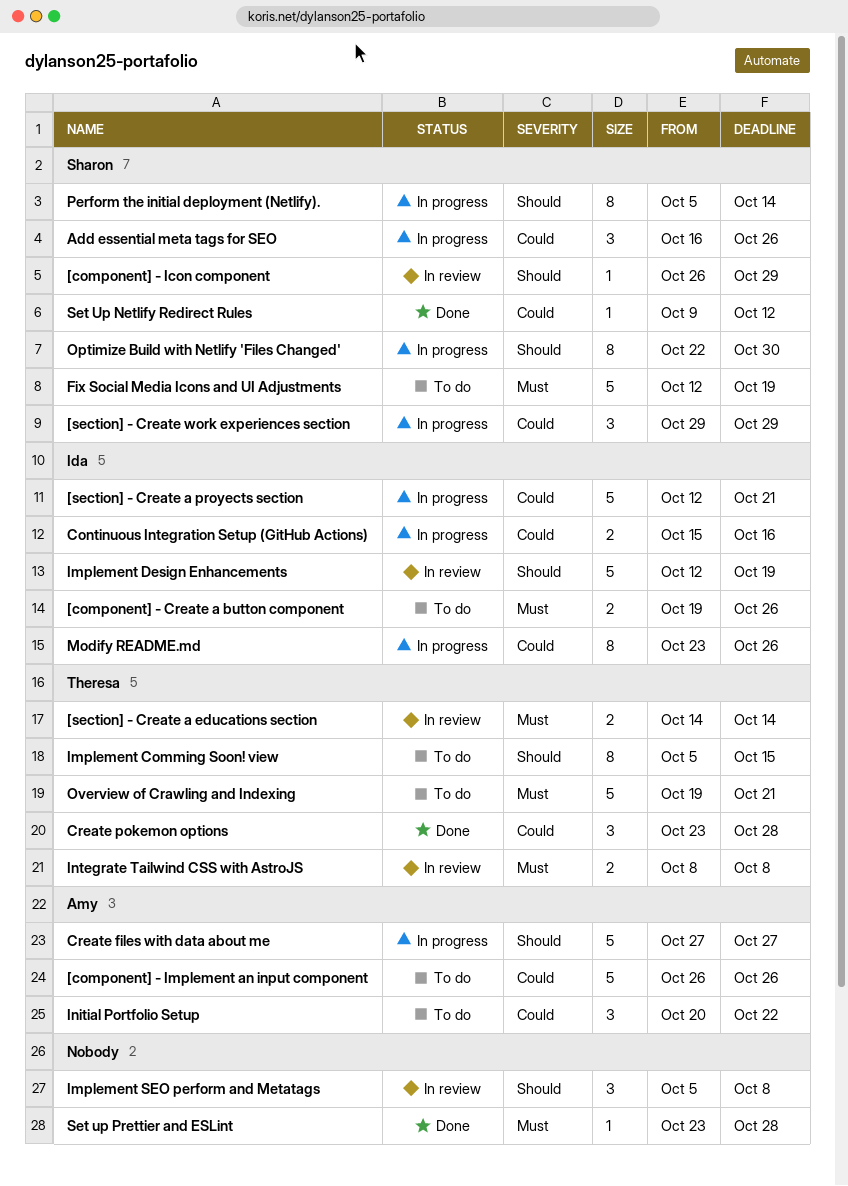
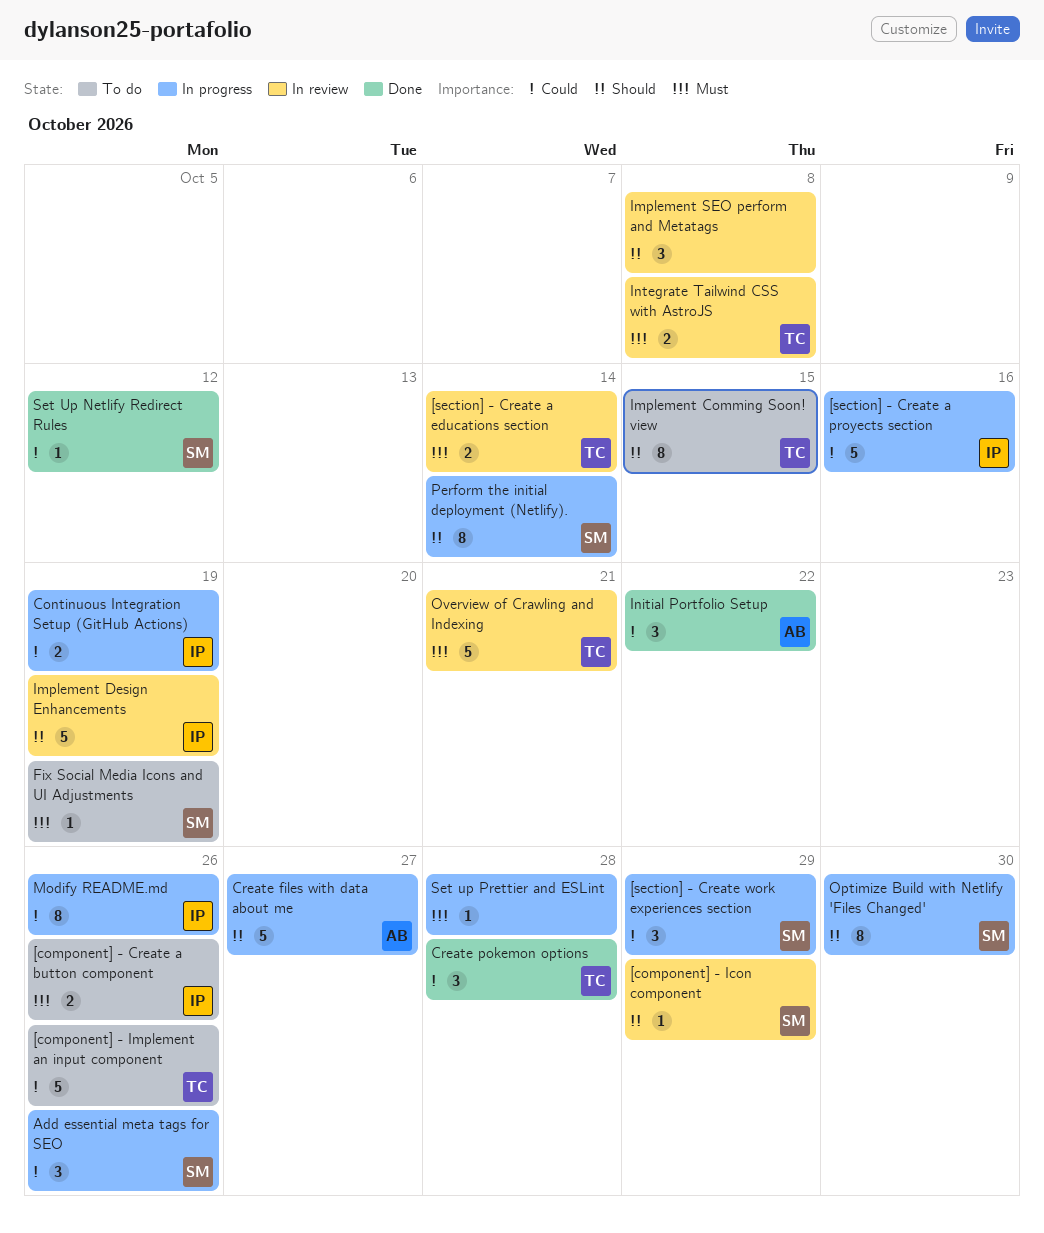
[component] - Implement an input component, owner: Amy -> Theresa
[section] - Create a proyects section, due: Oct 21 -> Oct 16
Continuous Integration Setup (GitHub Actions), due: Oct 16 -> Oct 19
Fix Social Media Icons and UI Adjustments, estimate: 5 -> 1
Initial Portfolio Setup, status: To do -> Done
Overview of Crawling and Indexing, status: To do -> In review
Set up Prettier and ESLint, status: Done -> In progress

